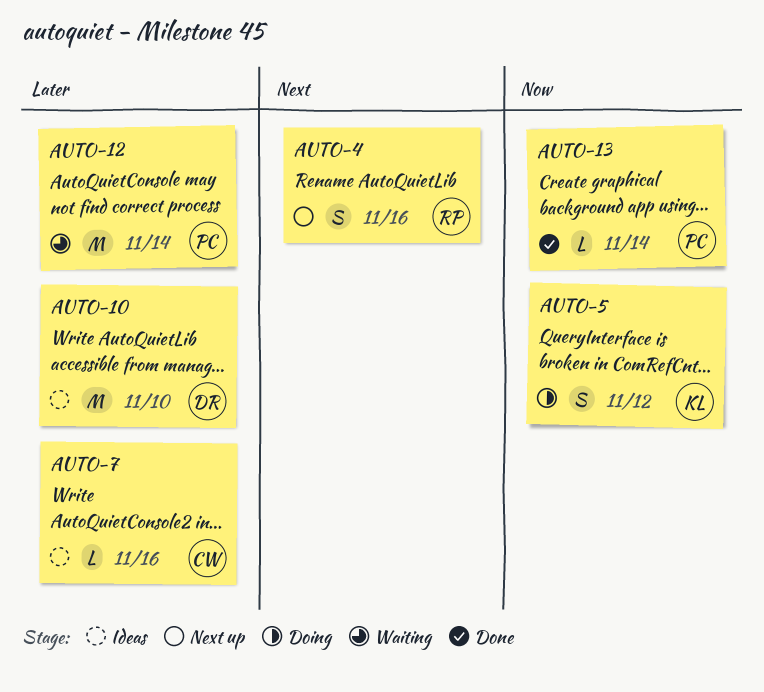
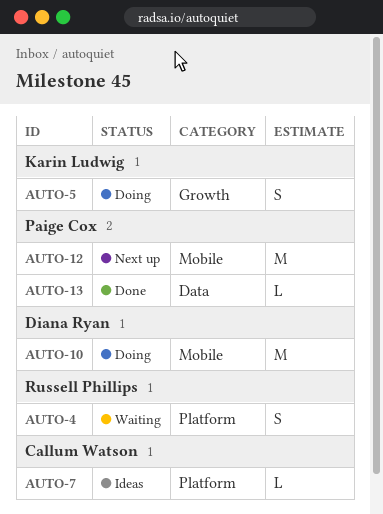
AUTO-4, status: Next up -> Waiting
AUTO-10, status: Ideas -> Doing
AUTO-12, status: Waiting -> Next up

